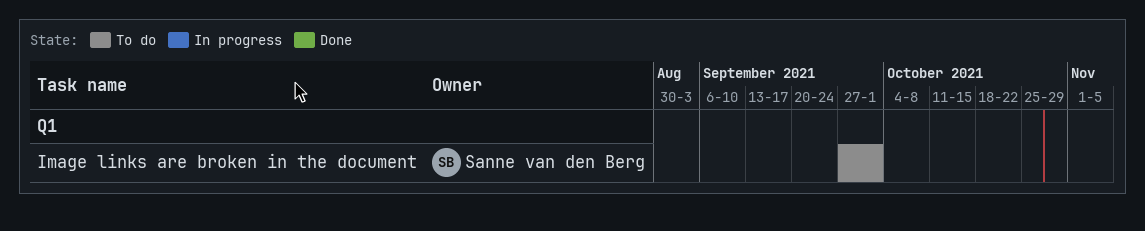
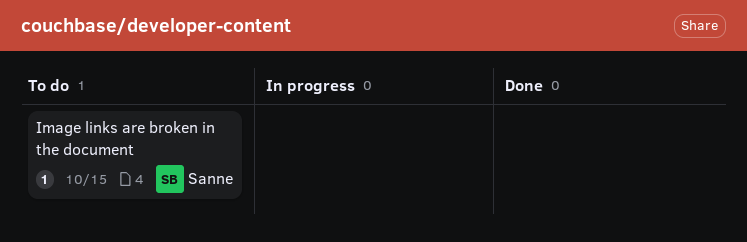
Image links are broken in the document, due: Oct 1 -> Oct 15

